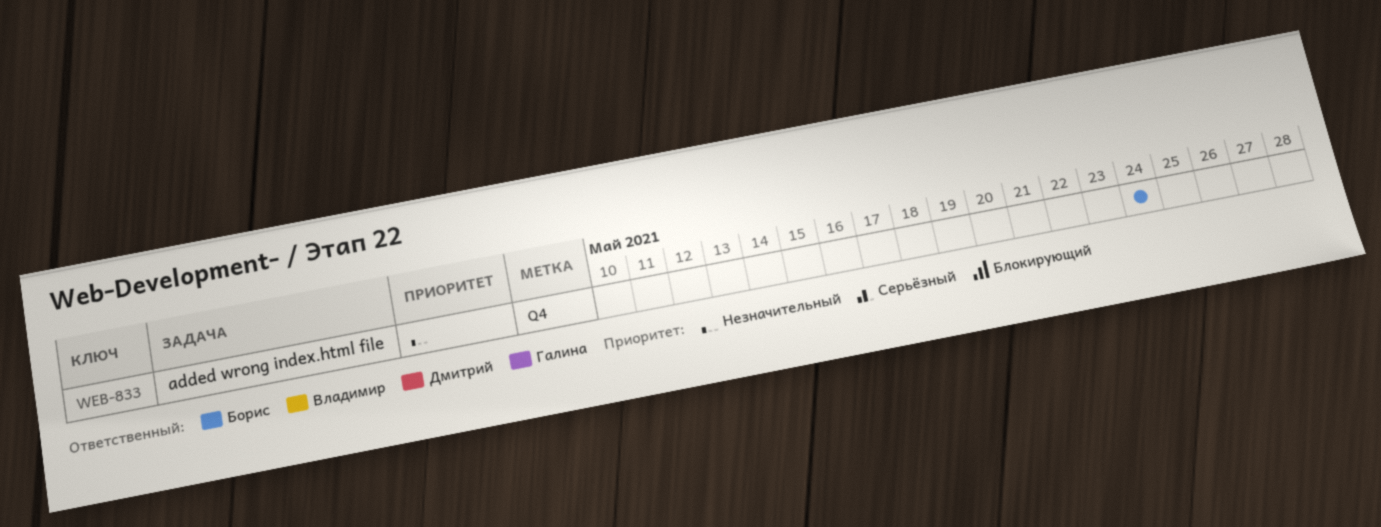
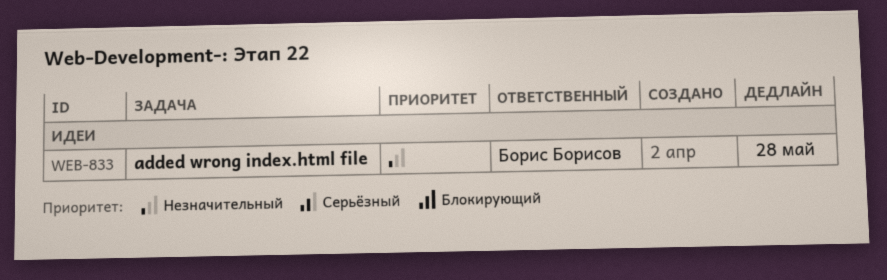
WEB-833, due: May 24 -> May 28

